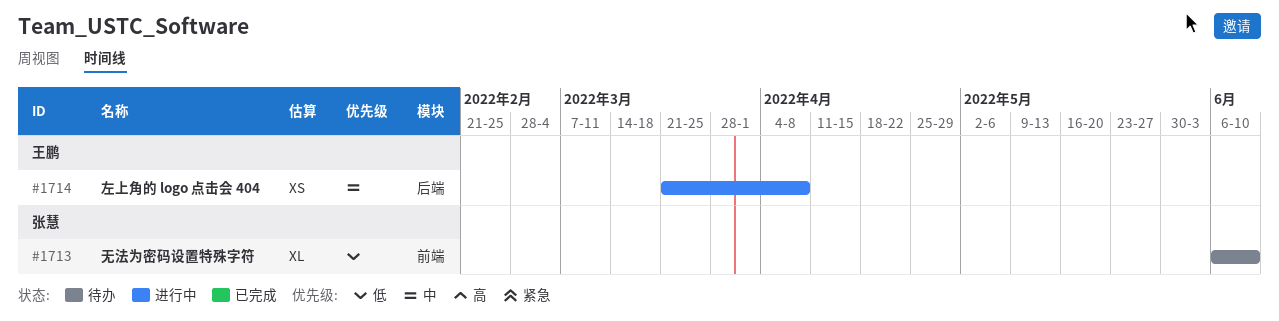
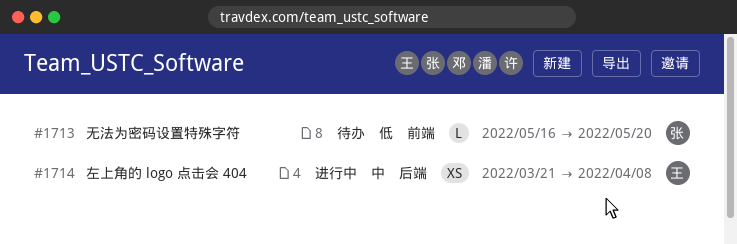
#1713, estimate: XL -> L
#1713, start: Jun 6 -> May 16
#1713, due: Jun 10 -> May 20

